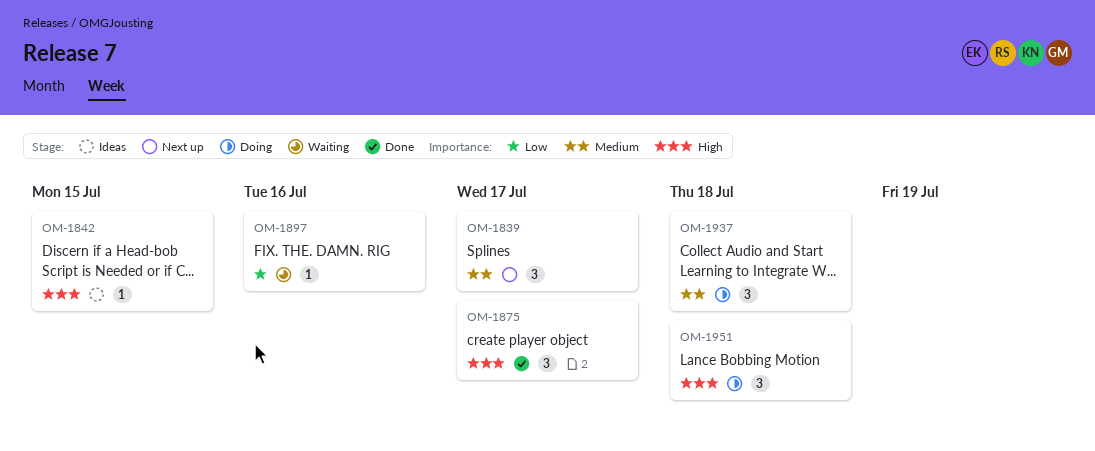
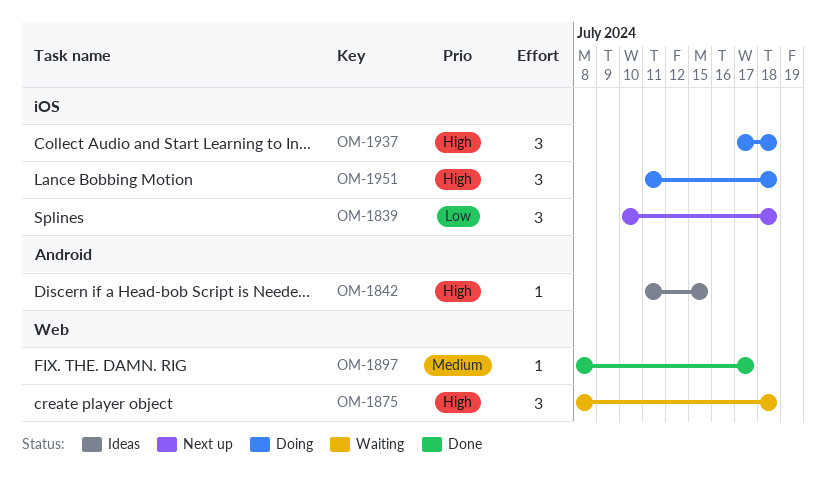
OM-1839, priority: Medium -> Low
OM-1839, due: Jul 17 -> Jul 18
OM-1875, status: Done -> Waiting
OM-1875, due: Jul 17 -> Jul 18
OM-1897, status: Waiting -> Done
OM-1897, priority: Low -> Medium
OM-1897, due: Jul 16 -> Jul 17
OM-1937, priority: Medium -> High

